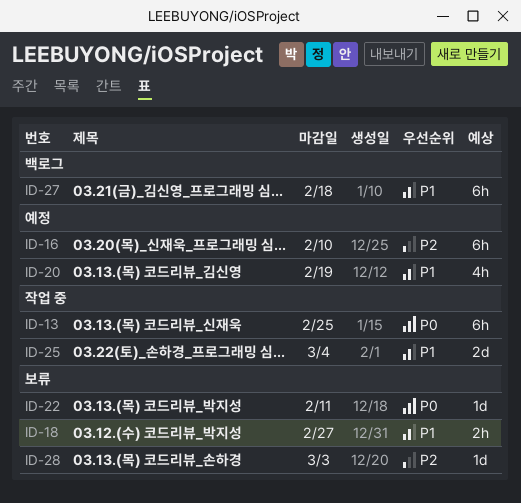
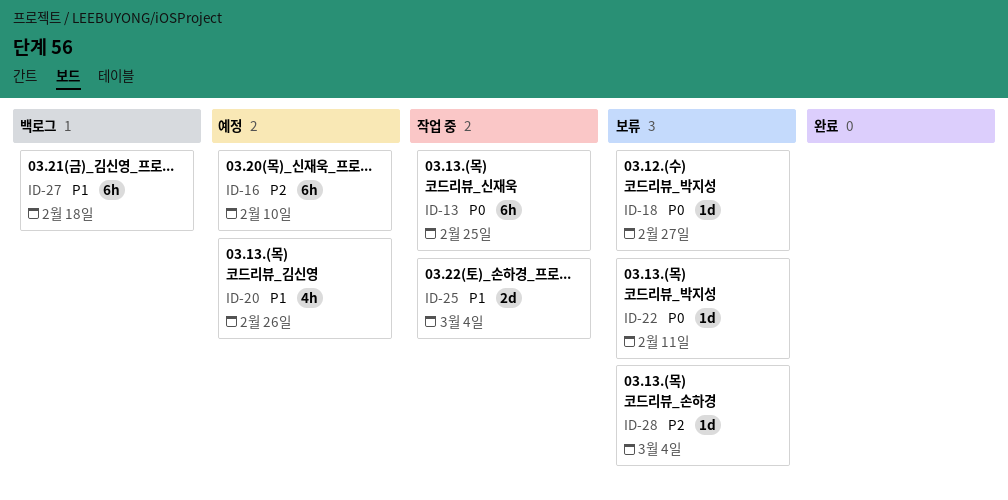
ID-18, priority: P1 -> P0
ID-18, estimate: 2h -> 1d
ID-20, due: Feb 19 -> Feb 26
ID-28, due: Mar 3 -> Mar 4

